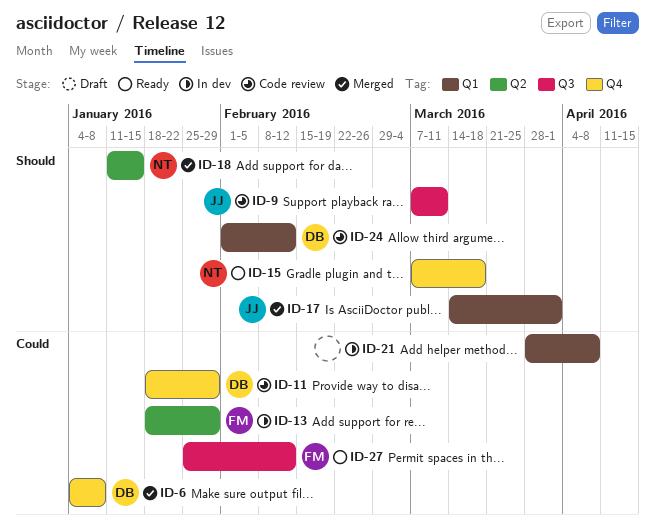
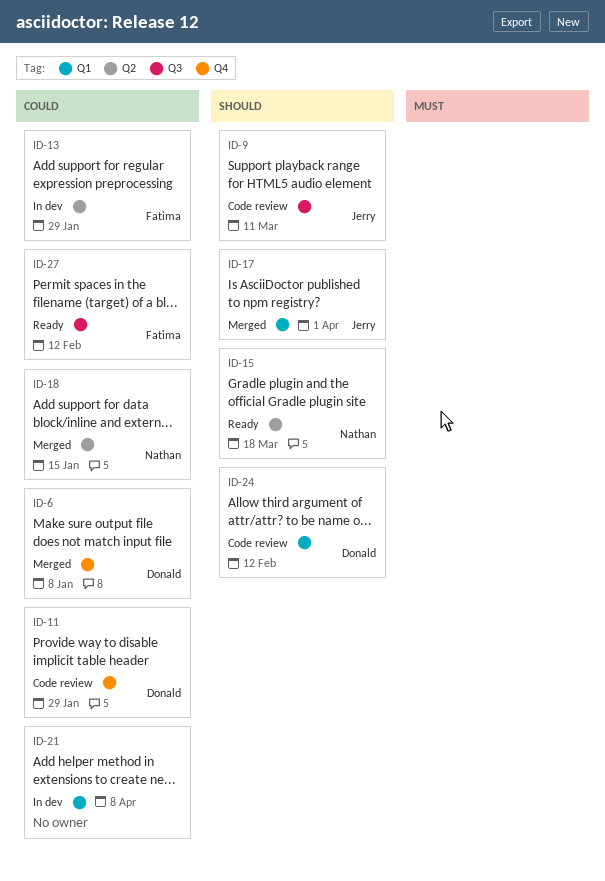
ID-15, label: Q4 -> Q2
ID-18, priority: Should -> Could

